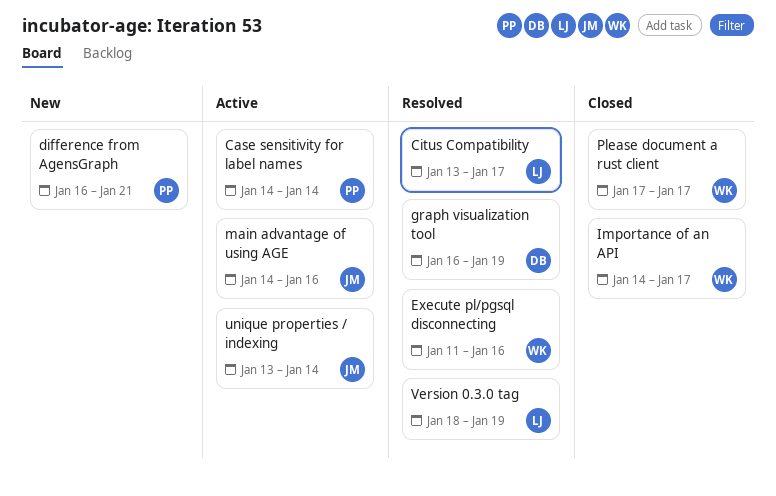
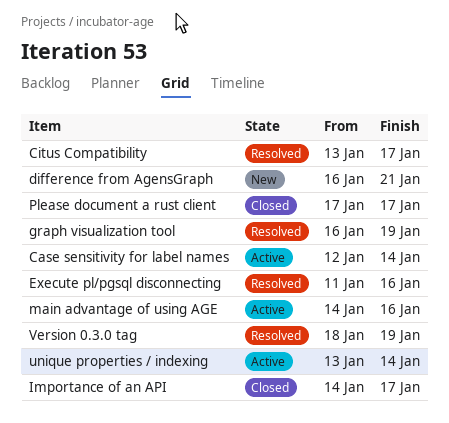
Case sensitivity for label names, start: Jan 14 -> Jan 12

